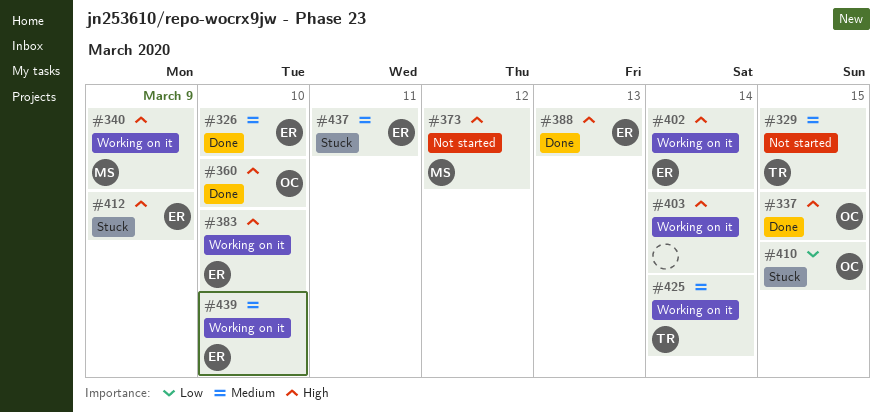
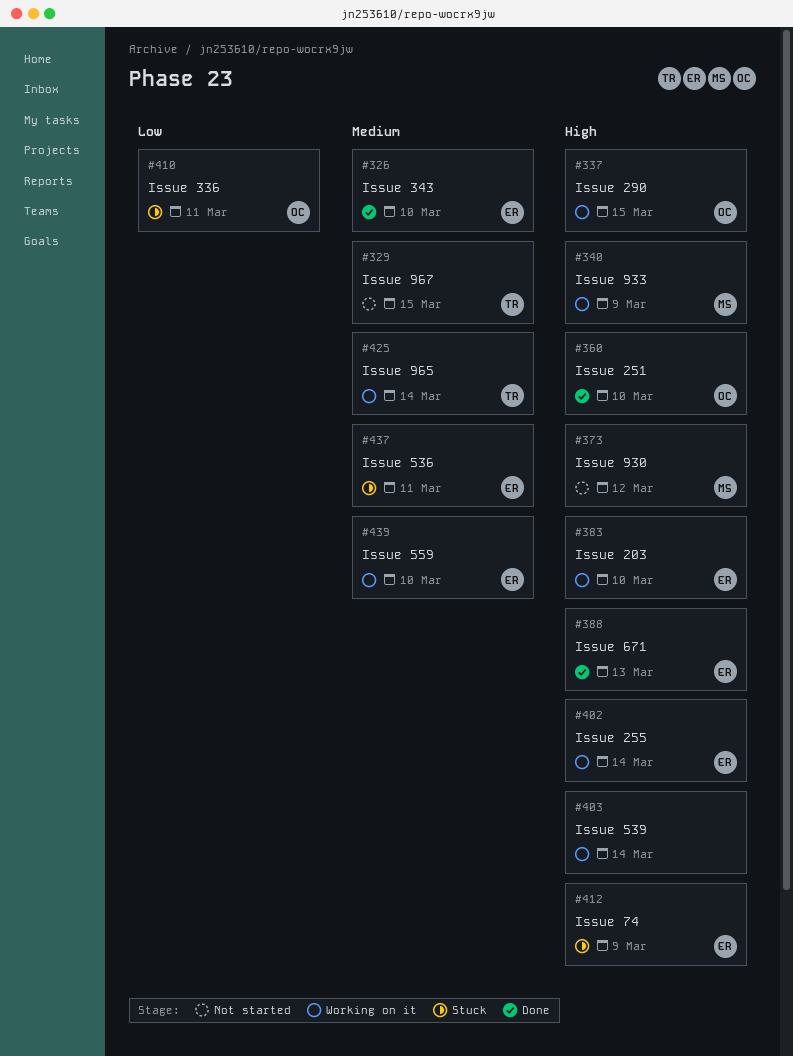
#337, status: Done -> Working on it
#410, due: Mar 15 -> Mar 11

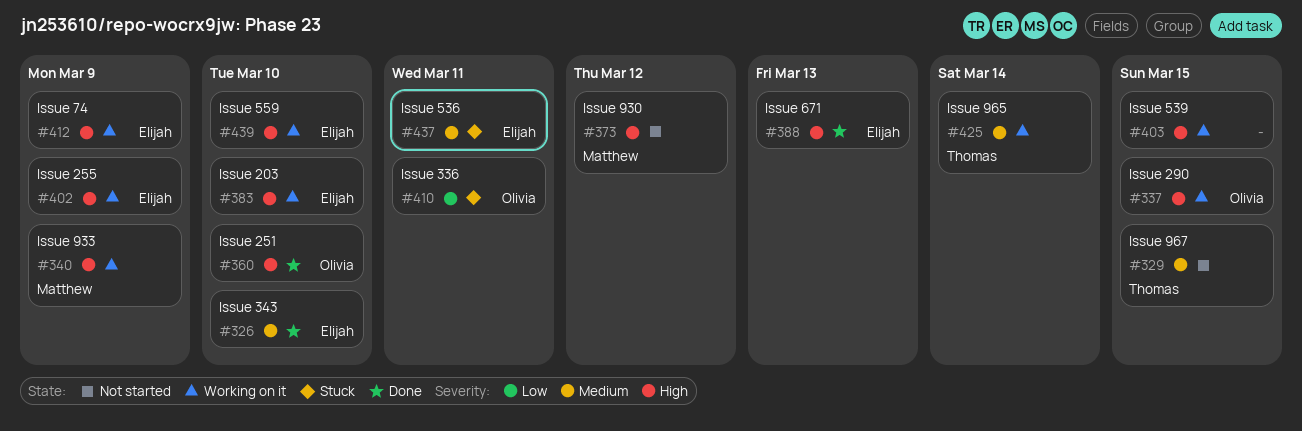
#402, due: Mar 14 -> Mar 9
#403, due: Mar 14 -> Mar 15
#412, status: Stuck -> Working on it
#439, priority: Medium -> High

